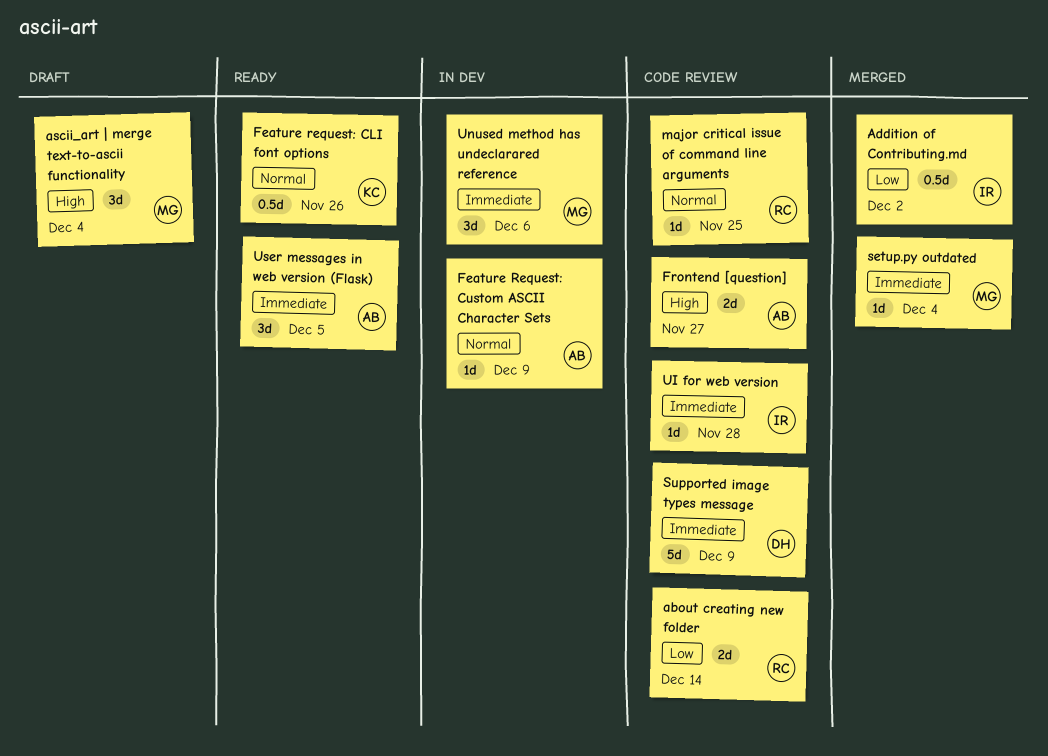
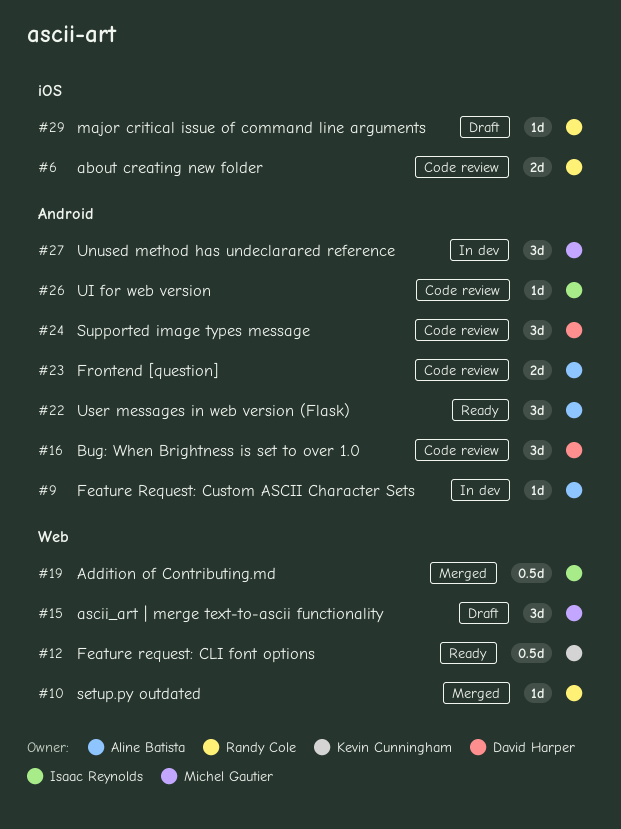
Bug: When Brightness is set to over 1.0: none -> present
major critical issue of command line arguments, status: Code review -> Draft
setup.py outdated, owner: Michel Gautier -> Randy Cole
Supported image types message, estimate: 5d -> 3d

